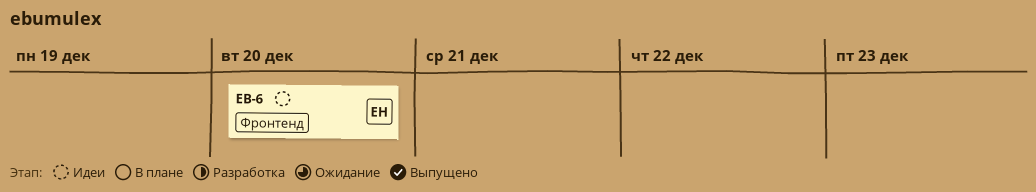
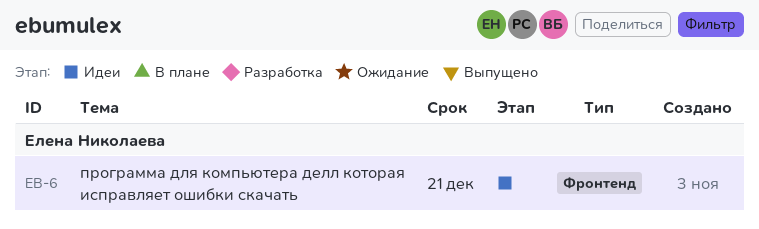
EB-6, due: Dec 20 -> Dec 21

